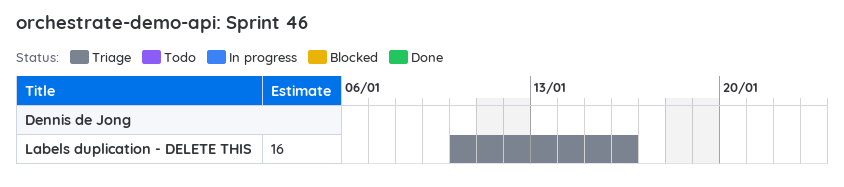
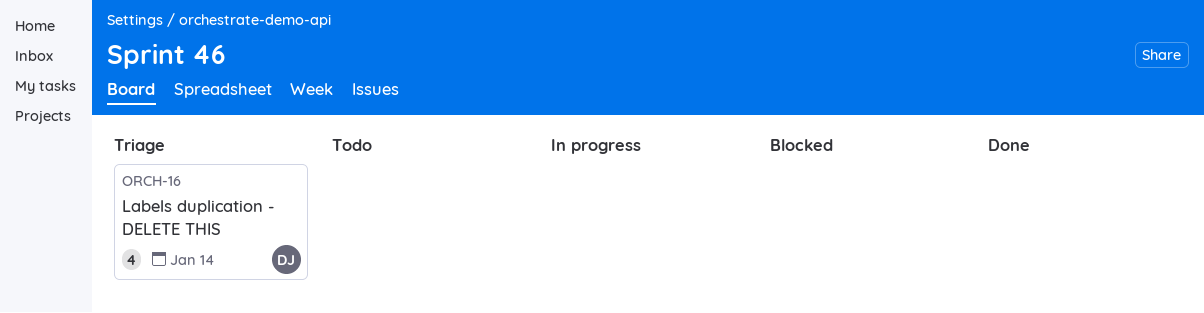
Labels duplication - DELETE THIS, estimate: 16 -> 4
Labels duplication - DELETE THIS, due: Jan 16 -> Jan 14

